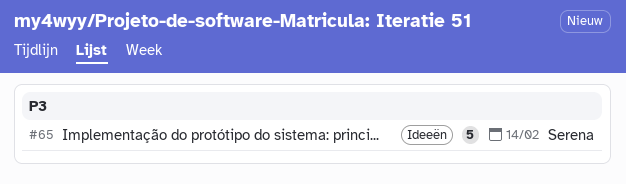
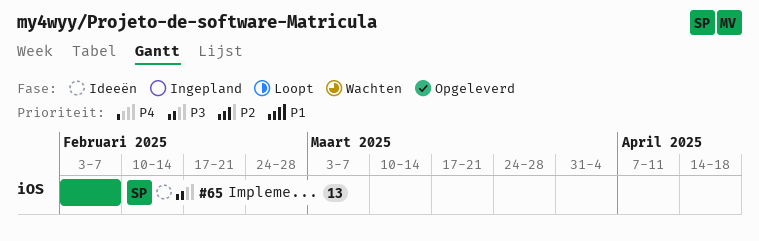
#65, estimate: 5 -> 13
#65, due: Feb 14 -> Feb 7

